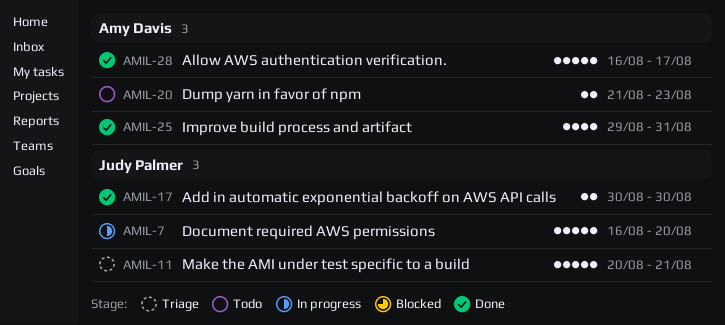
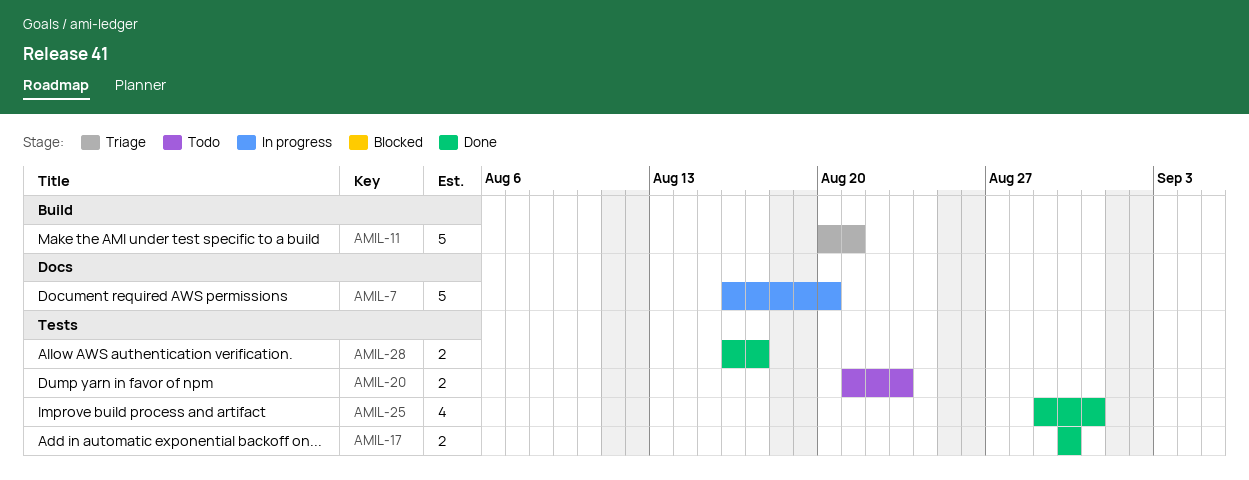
AMIL-28, estimate: 5 -> 2

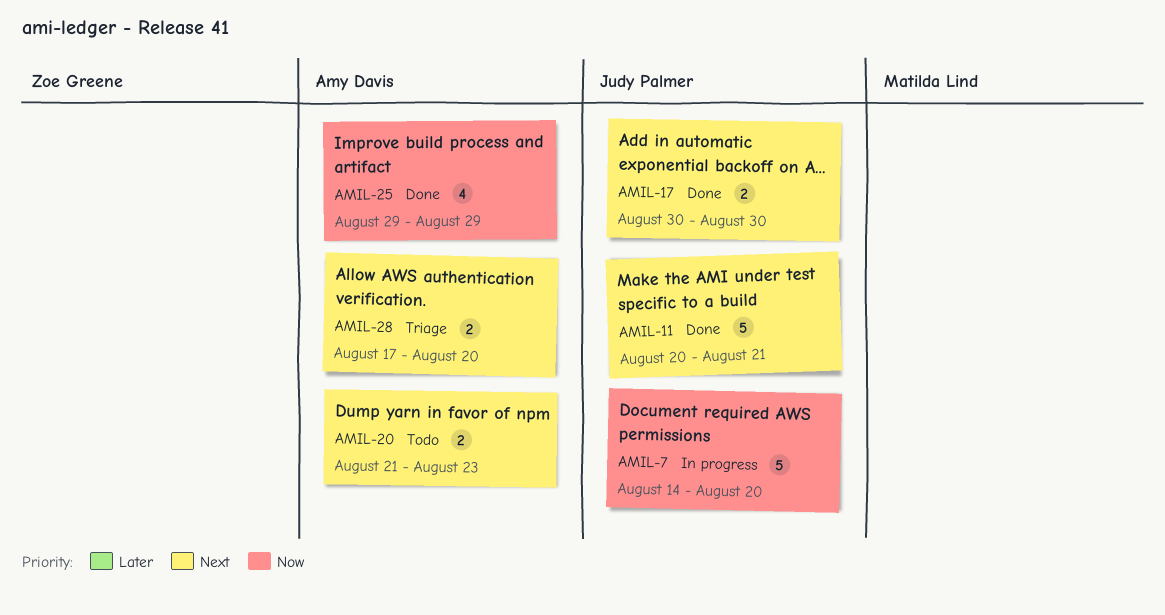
AMIL-7, start: Aug 16 -> Aug 14
AMIL-11, status: Triage -> Done
AMIL-25, due: Aug 31 -> Aug 29
AMIL-28, status: Done -> Triage
AMIL-28, start: Aug 16 -> Aug 17
AMIL-28, due: Aug 17 -> Aug 20

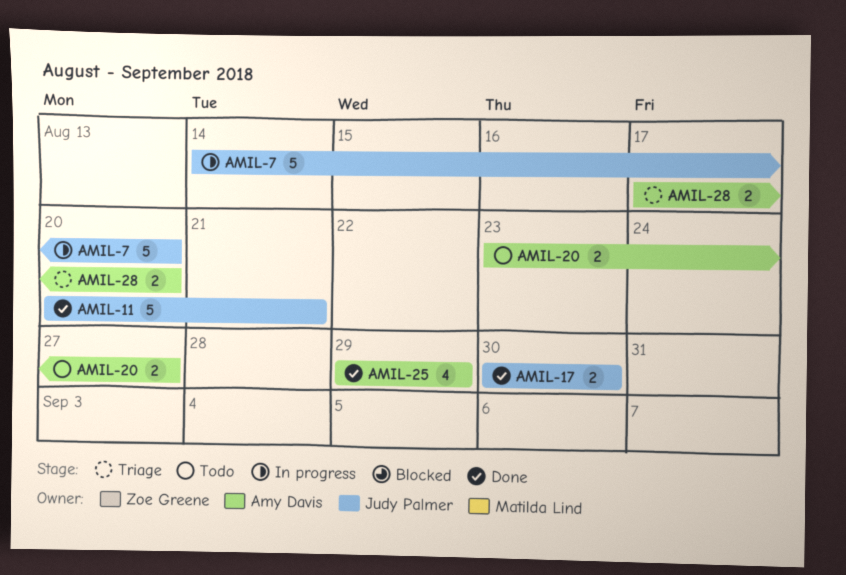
AMIL-20, start: Aug 21 -> Aug 23
AMIL-20, due: Aug 23 -> Aug 27

